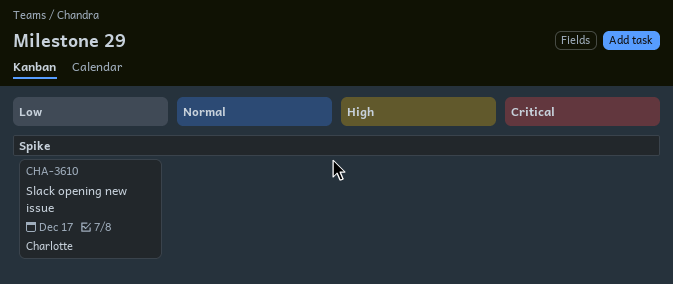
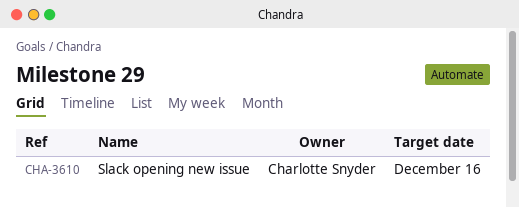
CHA-3610, due: Dec 17 -> Dec 16

